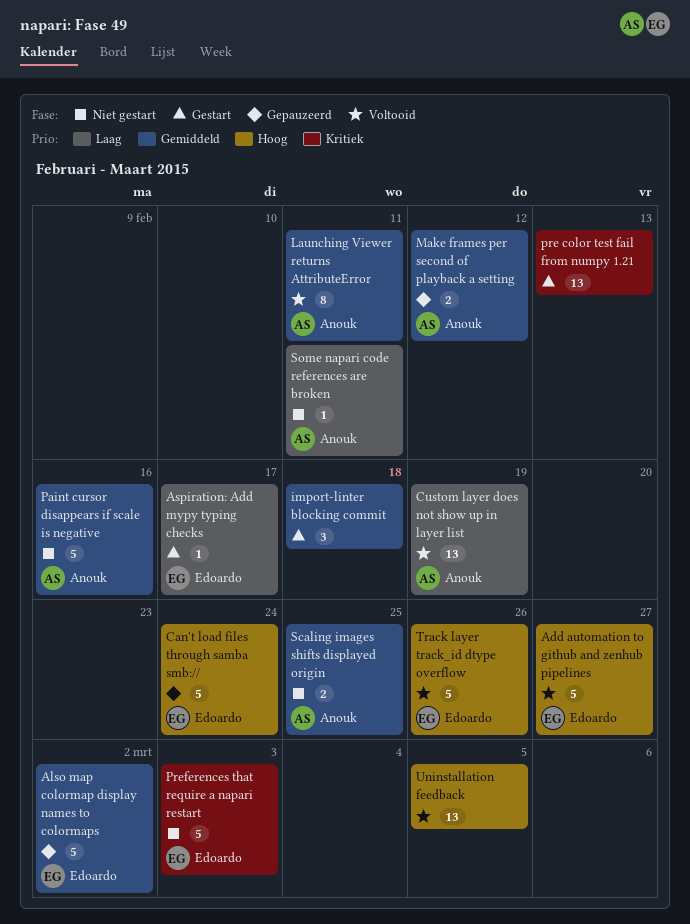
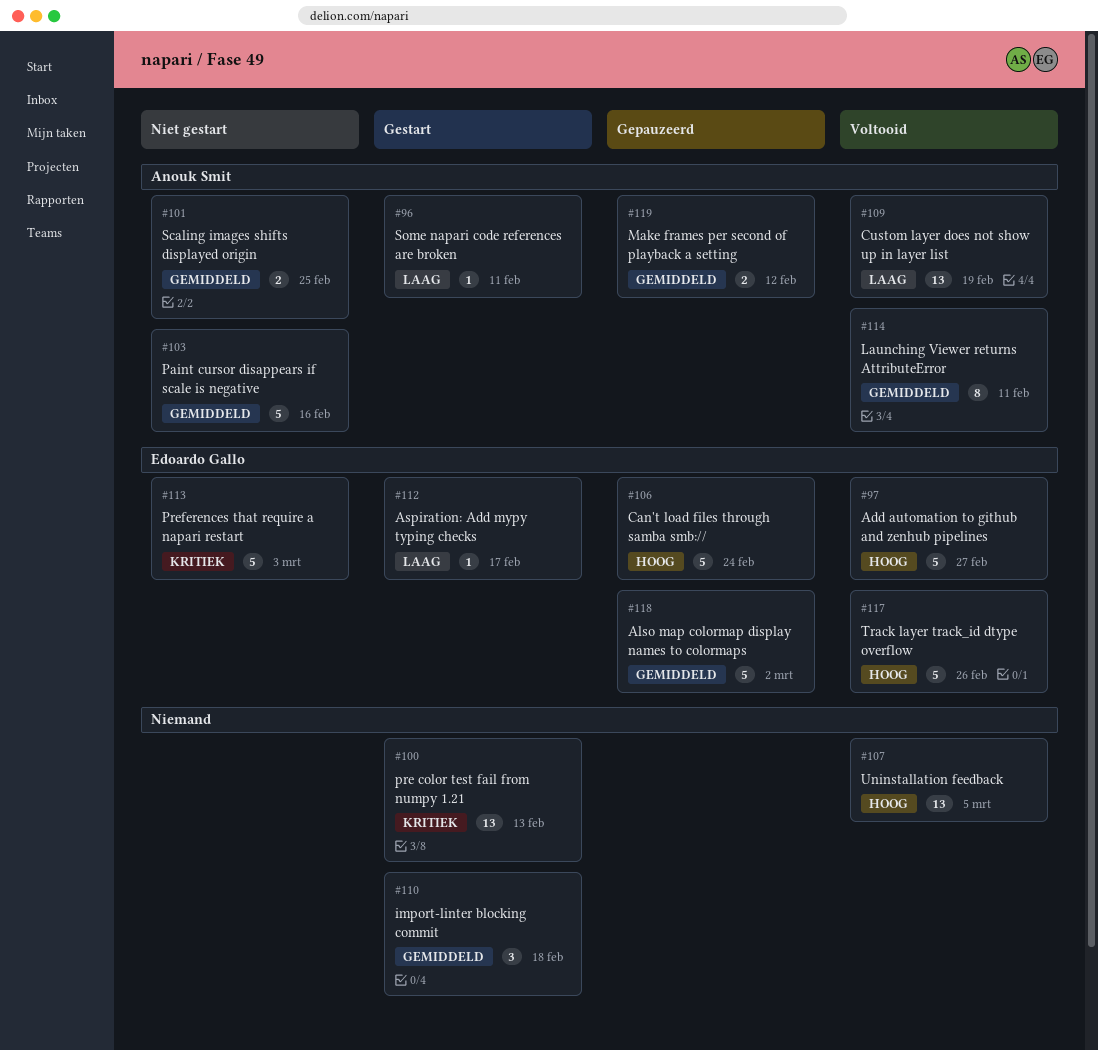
Some napari code references are broken, status: Niet gestart -> Gestart

